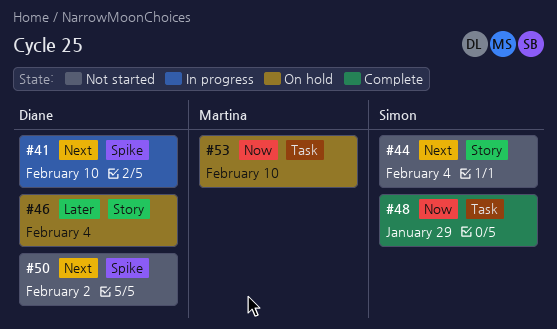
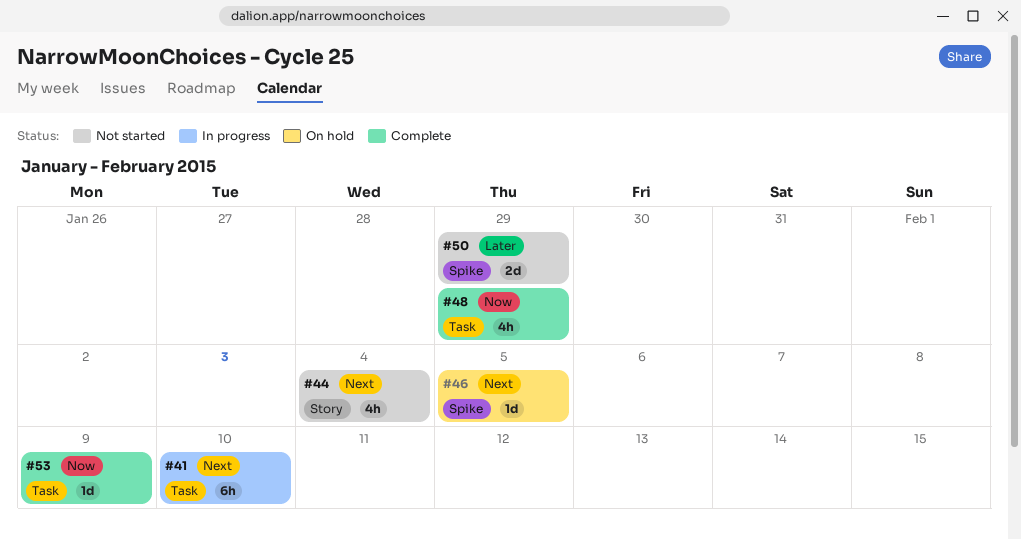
#41, label: Spike -> Task
#46, priority: Later -> Next
#46, label: Story -> Spike
#46, due: Feb 4 -> Feb 5
#50, priority: Next -> Later
#50, due: Feb 2 -> Jan 29
#53, status: On hold -> Complete
#53, due: Feb 10 -> Feb 9

